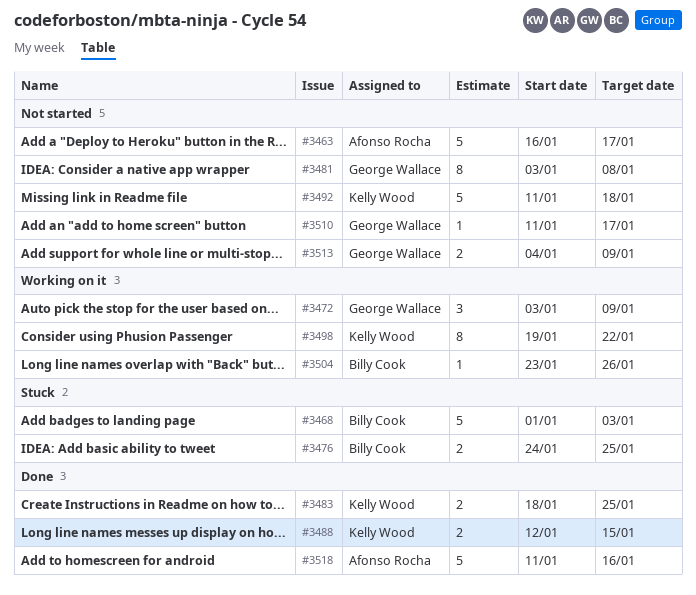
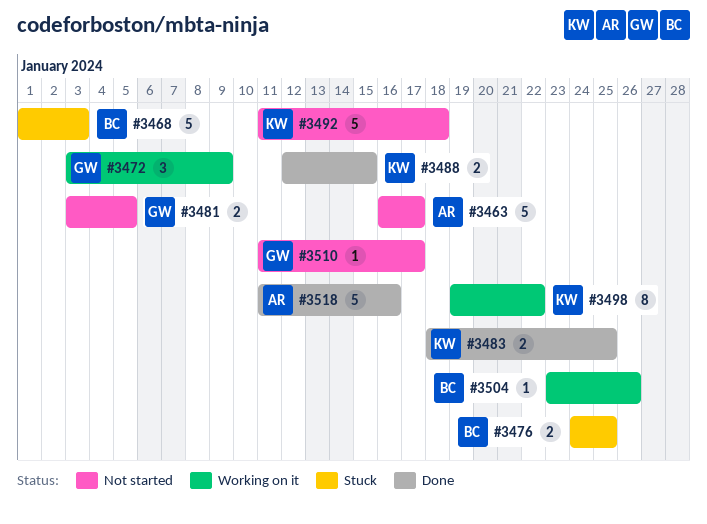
#3481, estimate: 8 -> 2
#3481, due: Jan 8 -> Jan 5
#3513: present -> none

